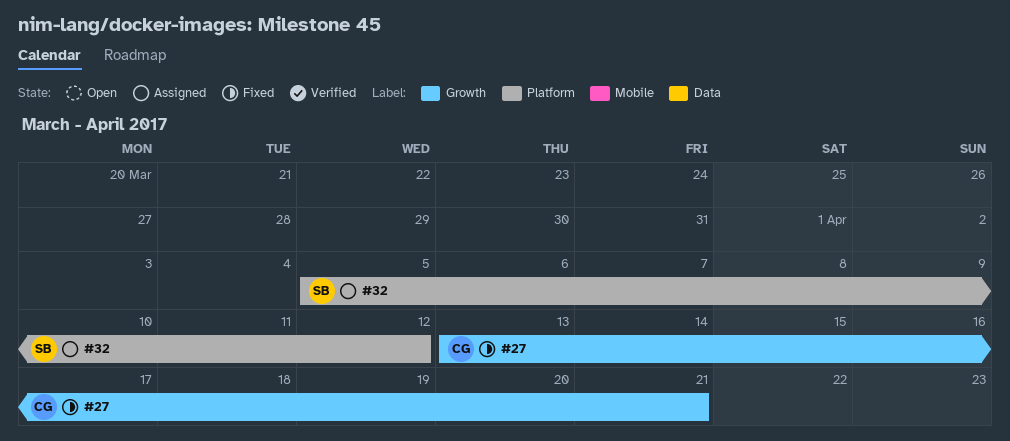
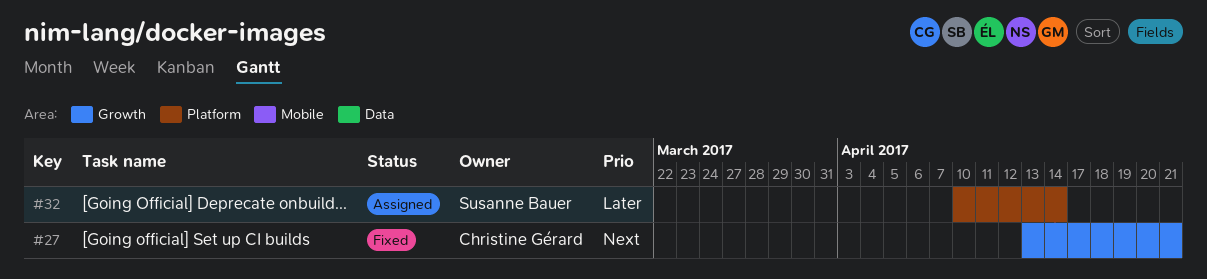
#32, start: Apr 5 -> Apr 10
#32, due: Apr 12 -> Apr 14

